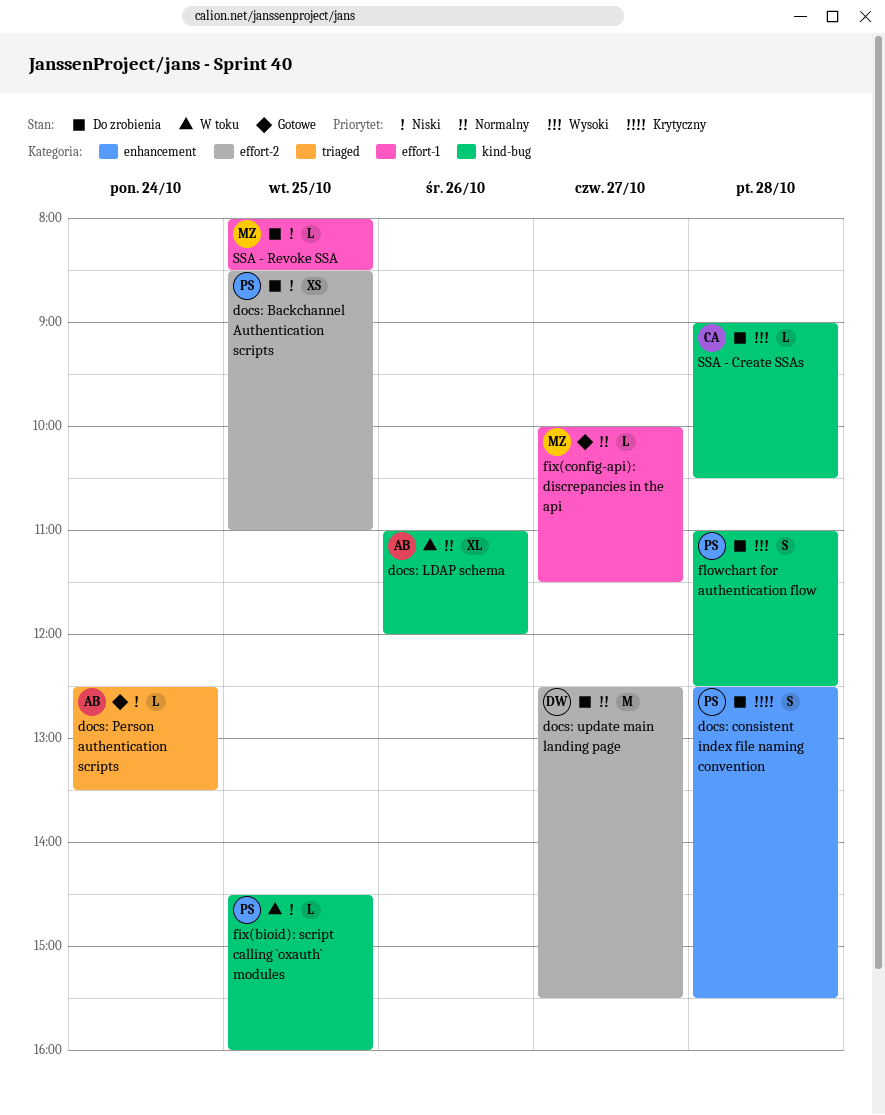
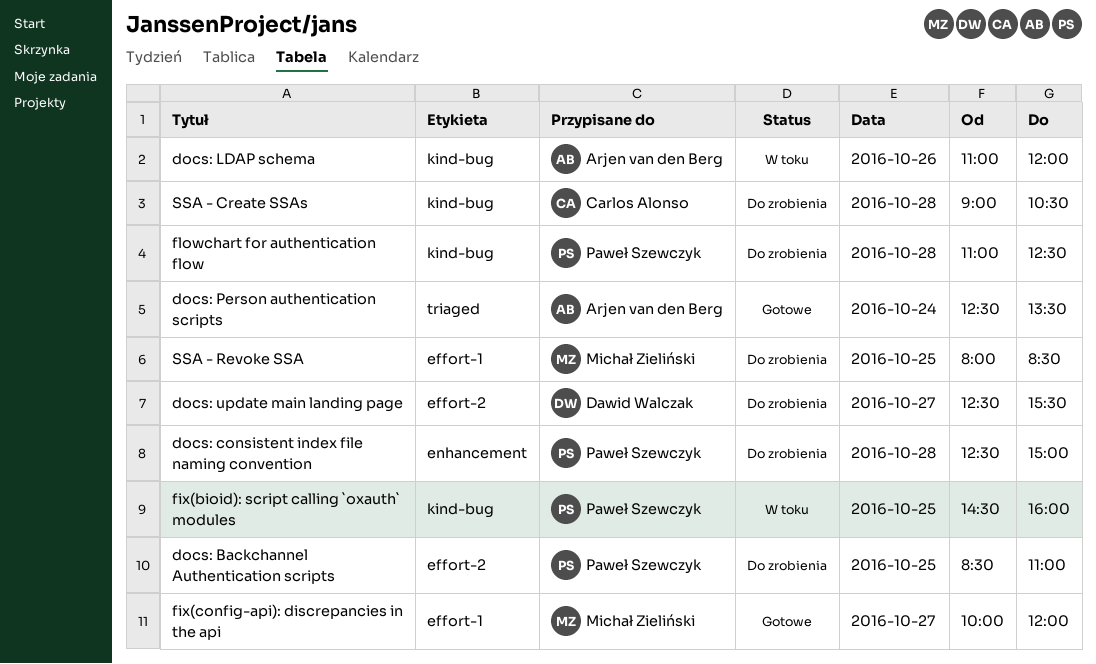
docs: consistent index file naming convention, ends: 15:30 -> 15:00
fix(config-api): discrepancies in the api, ends: 11:30 -> 12:00

